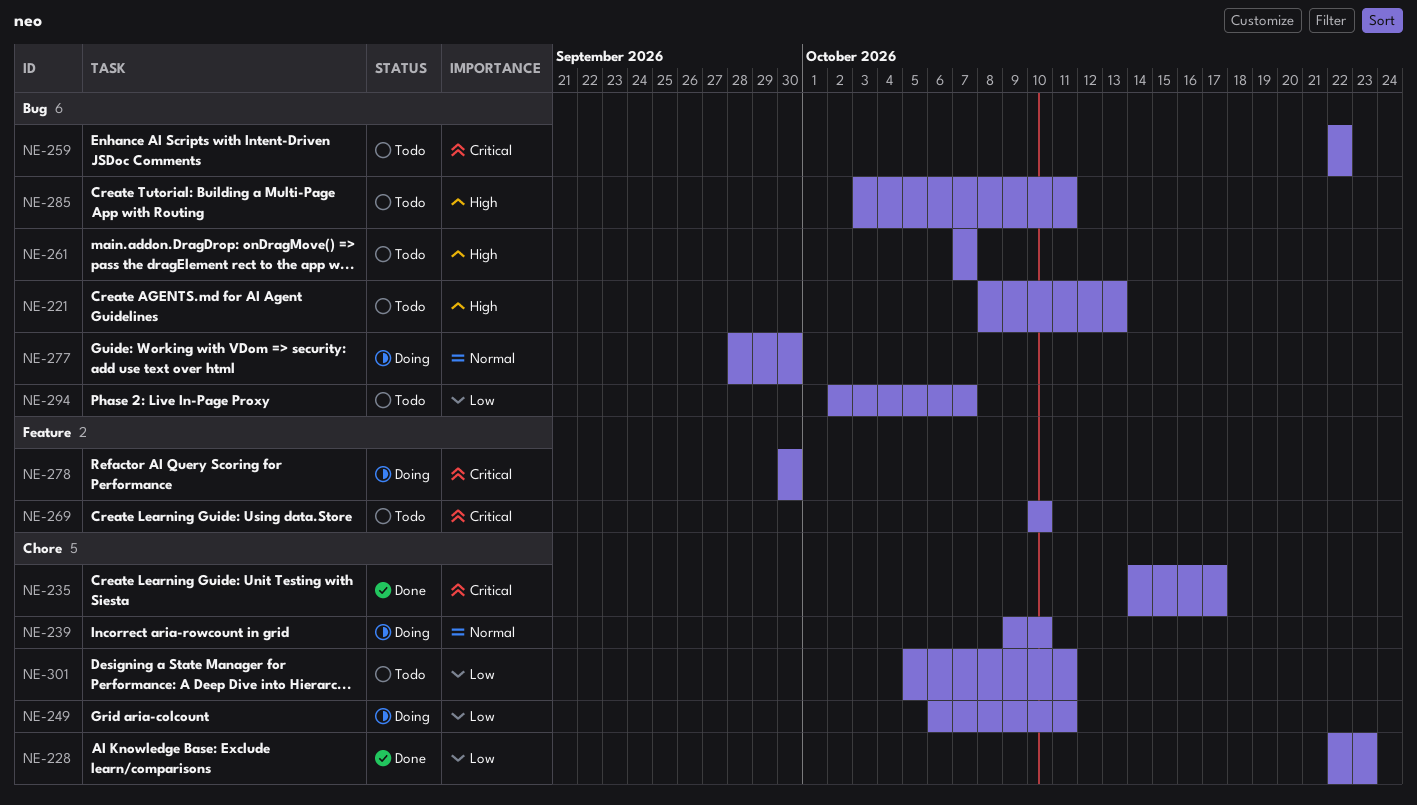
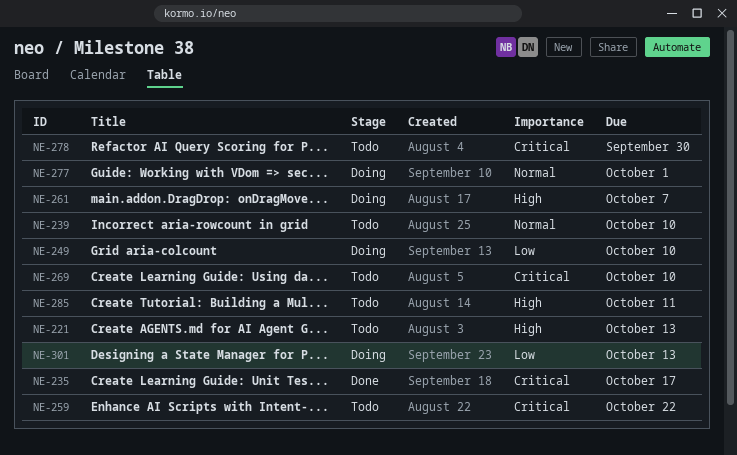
NE-228: present -> none
NE-239, status: Doing -> Todo
NE-249, due: Oct 11 -> Oct 10
NE-261, status: Todo -> Doing
NE-277, due: Sep 30 -> Oct 1
NE-278, status: Doing -> Todo
NE-294: present -> none
NE-301, status: Todo -> Doing
NE-301, due: Oct 11 -> Oct 13

